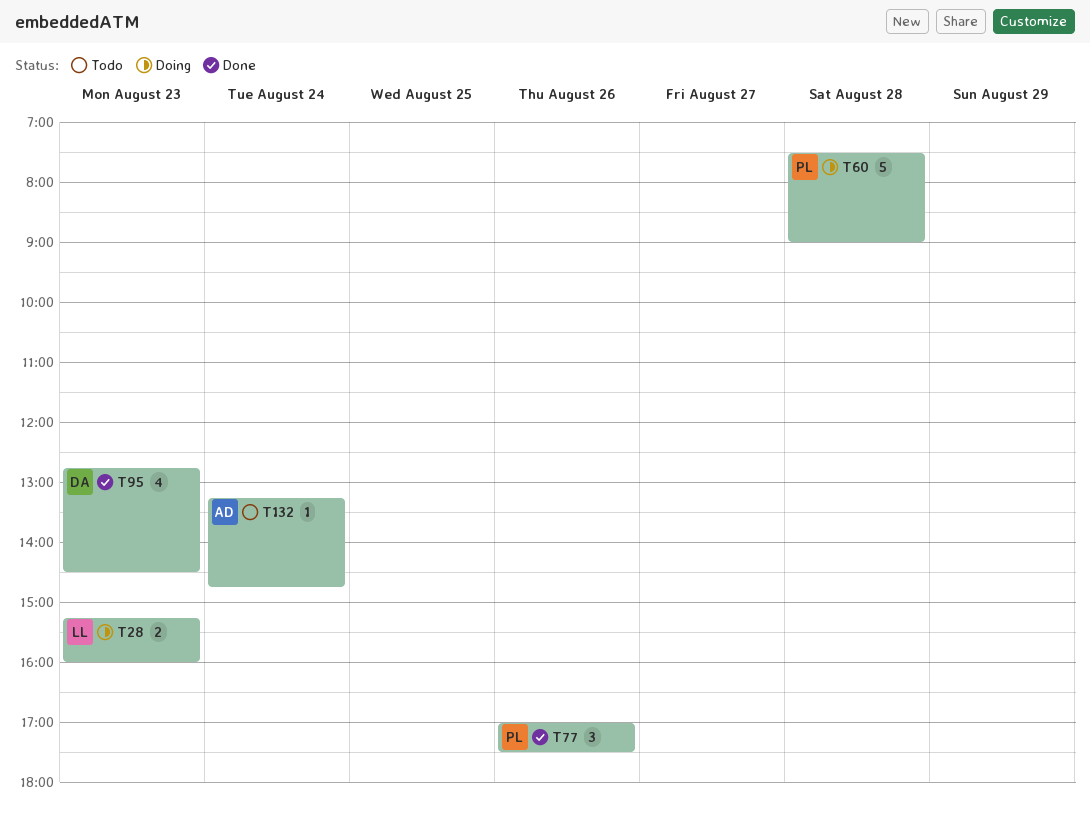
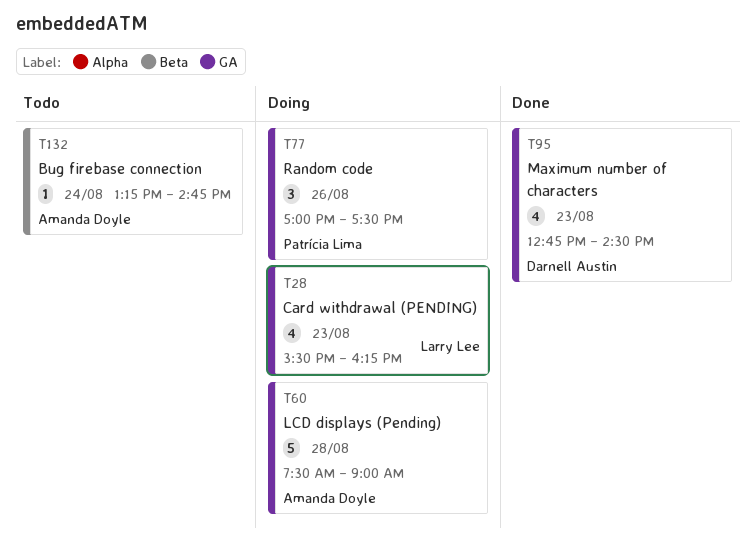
T28, estimate: 2 -> 4
T28, begins: 15:15 -> 15:30
T28, ends: 16:00 -> 16:15
T60, owner: Patrícia Lima -> Amanda Doyle
T77, status: Done -> Doing

